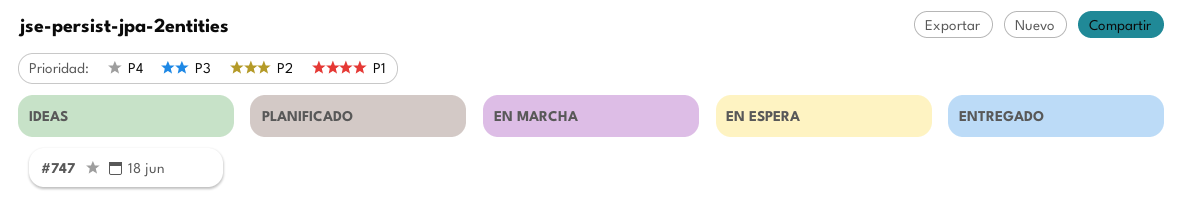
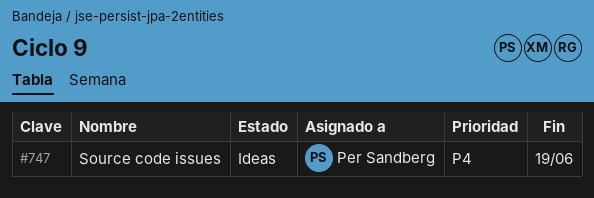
#747, due: Jun 18 -> Jun 19

